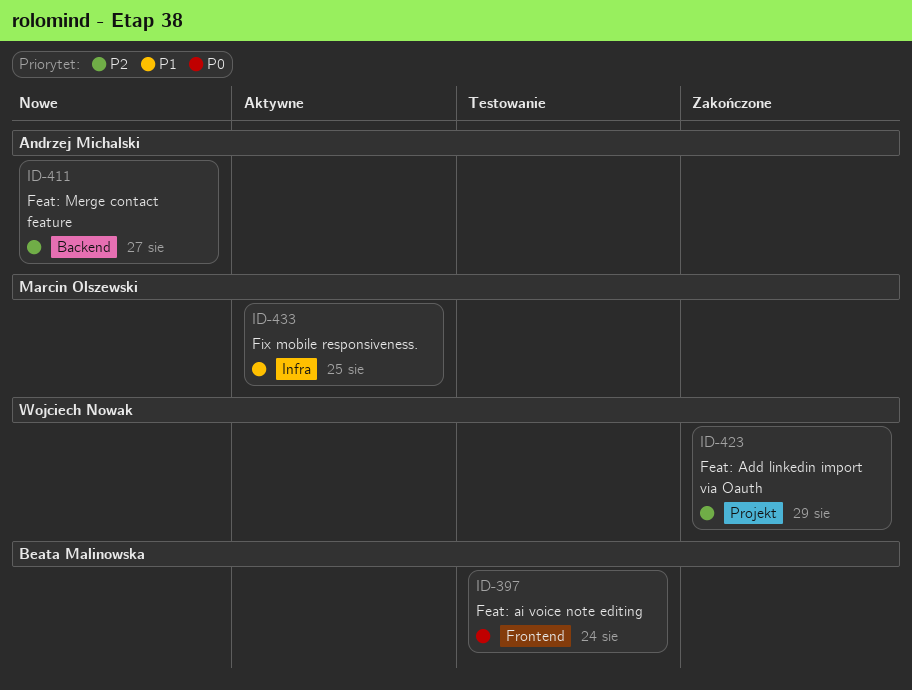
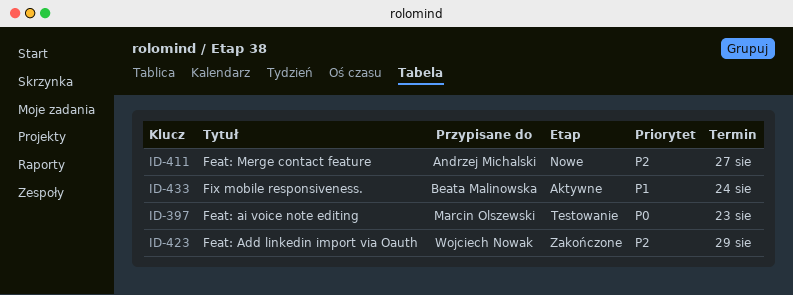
ID-397, owner: Beata Malinowska -> Marcin Olszewski
ID-397, due: Aug 24 -> Aug 23
ID-433, owner: Marcin Olszewski -> Beata Malinowska
ID-433, due: Aug 25 -> Aug 24

